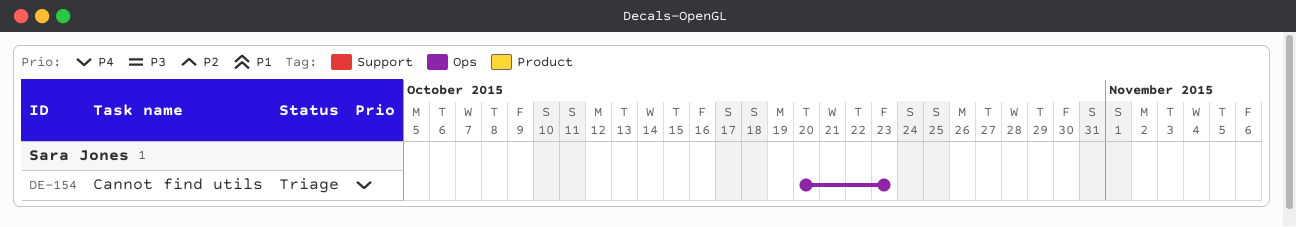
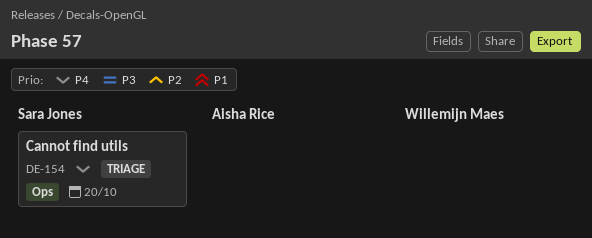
DE-154, due: Oct 23 -> Oct 20

